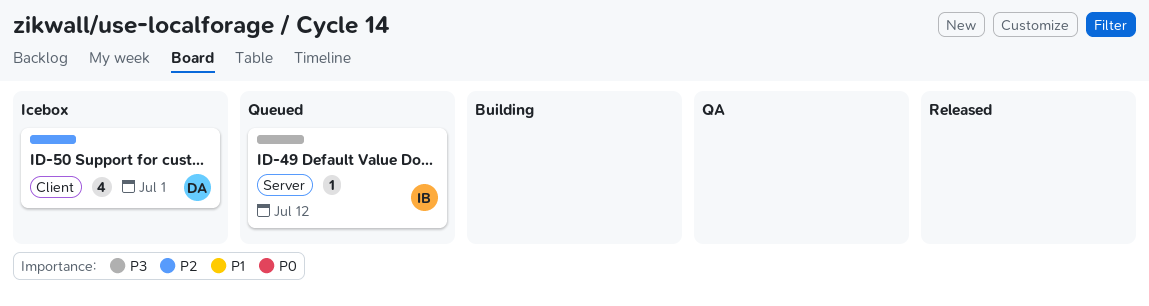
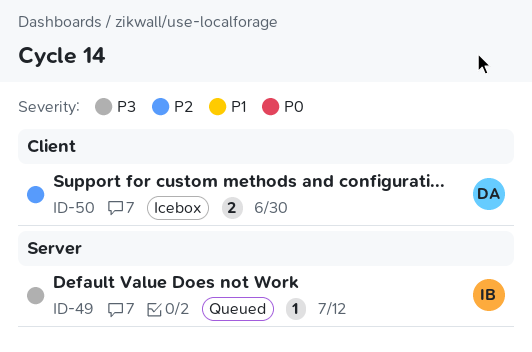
ID-50, estimate: 4 -> 2
ID-50, due: Jul 1 -> Jun 30

